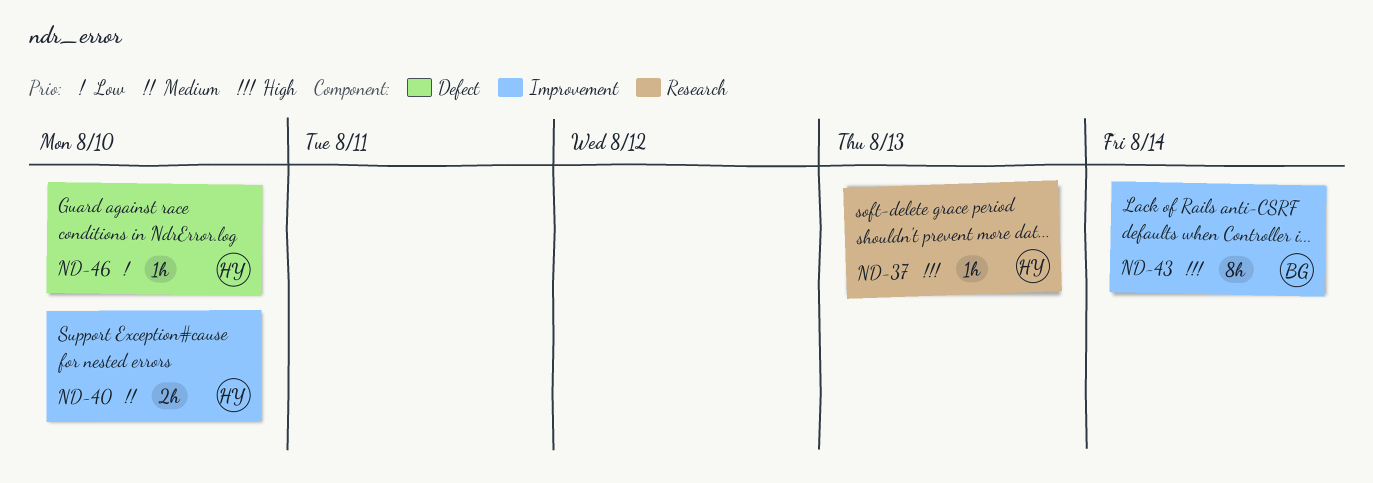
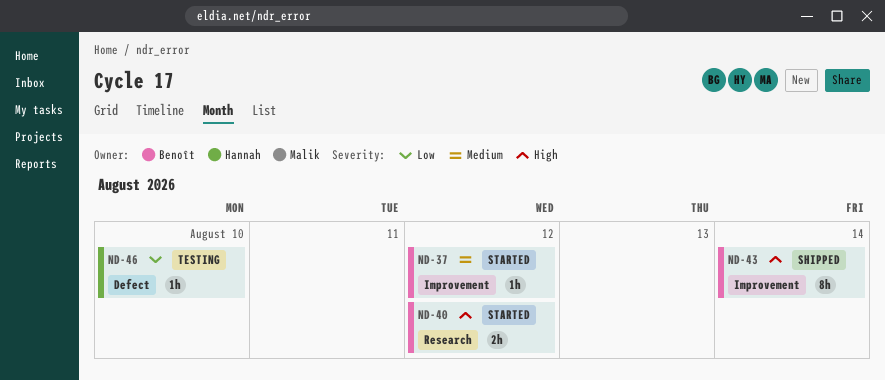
ND-37, owner: Hannah -> Benoît
ND-37, priority: High -> Medium
ND-37, label: Research -> Improvement
ND-37, due: Aug 13 -> Aug 12
ND-40, owner: Hannah -> Benoît
ND-40, priority: Medium -> High
ND-40, label: Improvement -> Research
ND-40, due: Aug 10 -> Aug 12

